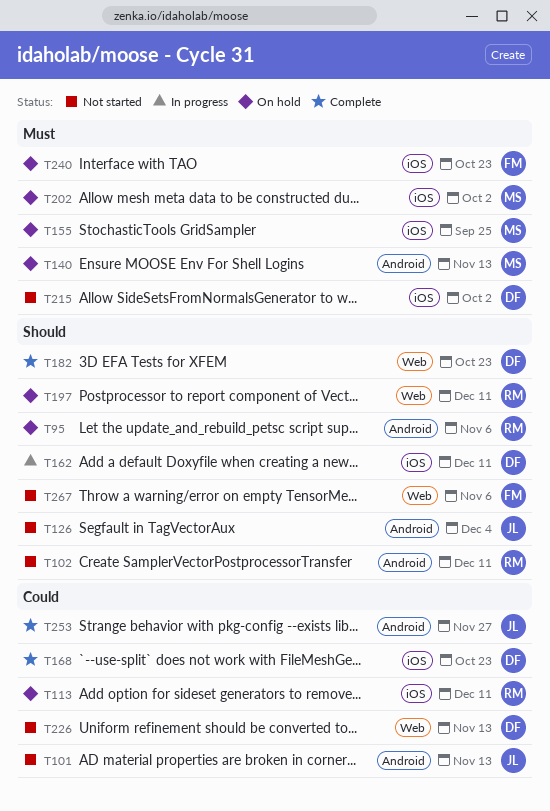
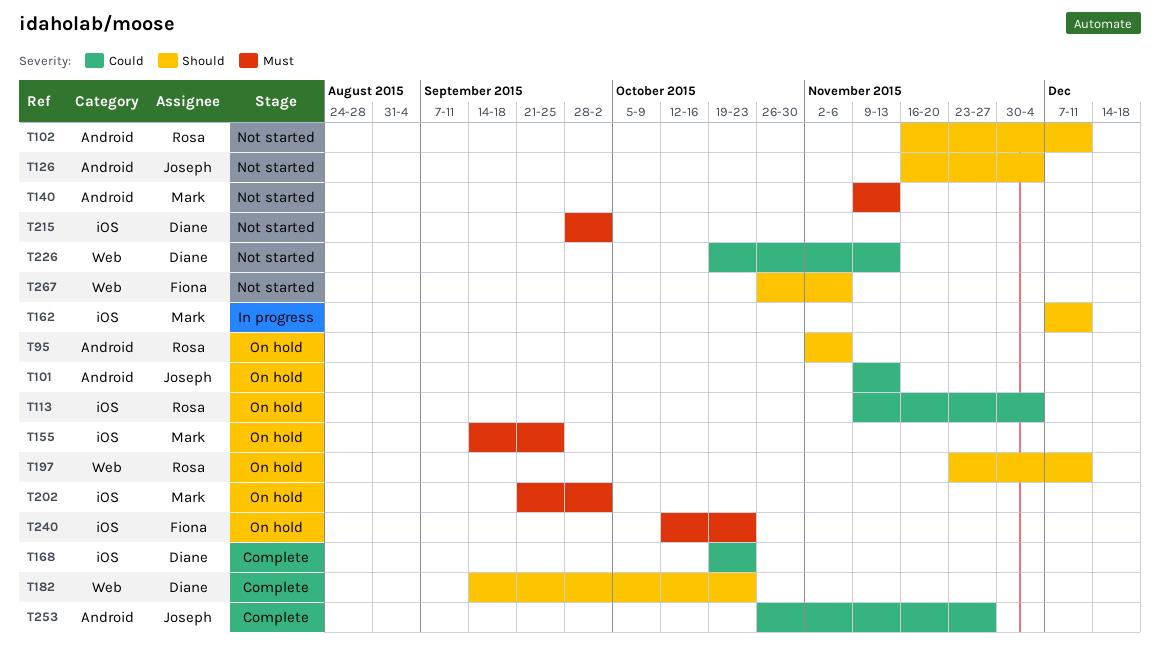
T101, status: Not started -> On hold
T113, due: Dec 11 -> Dec 4
T140, status: On hold -> Not started
T162, owner: Diane -> Mark

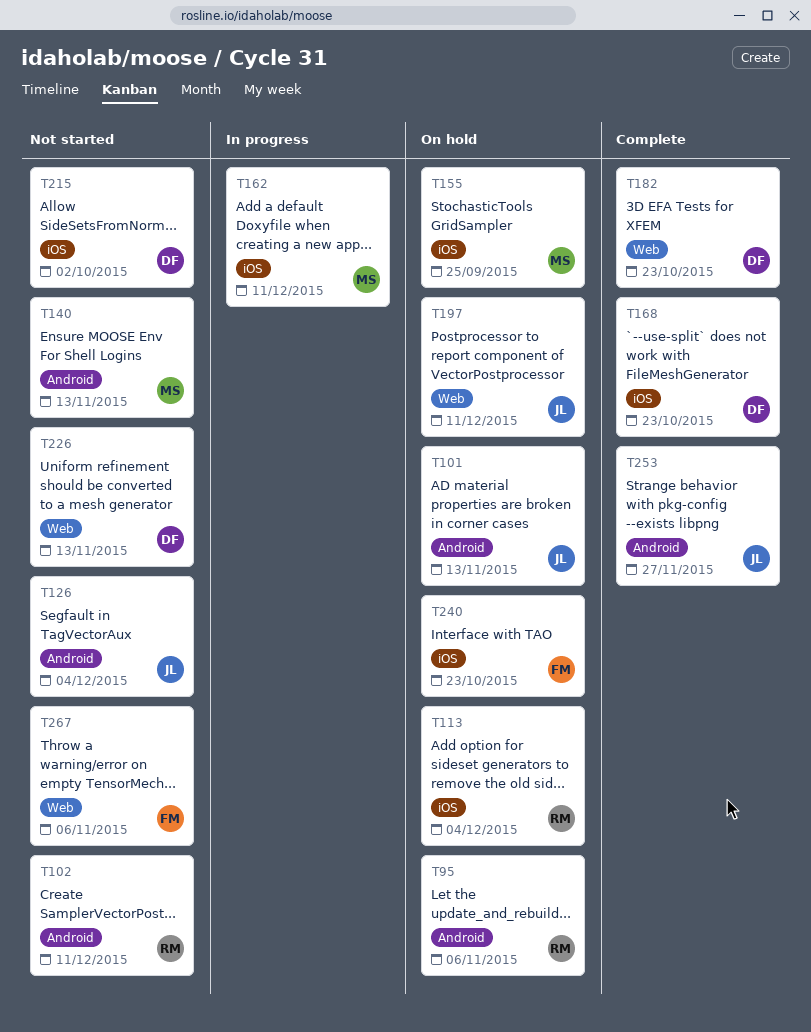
T197, owner: Rosa -> Joseph
T202: present -> none

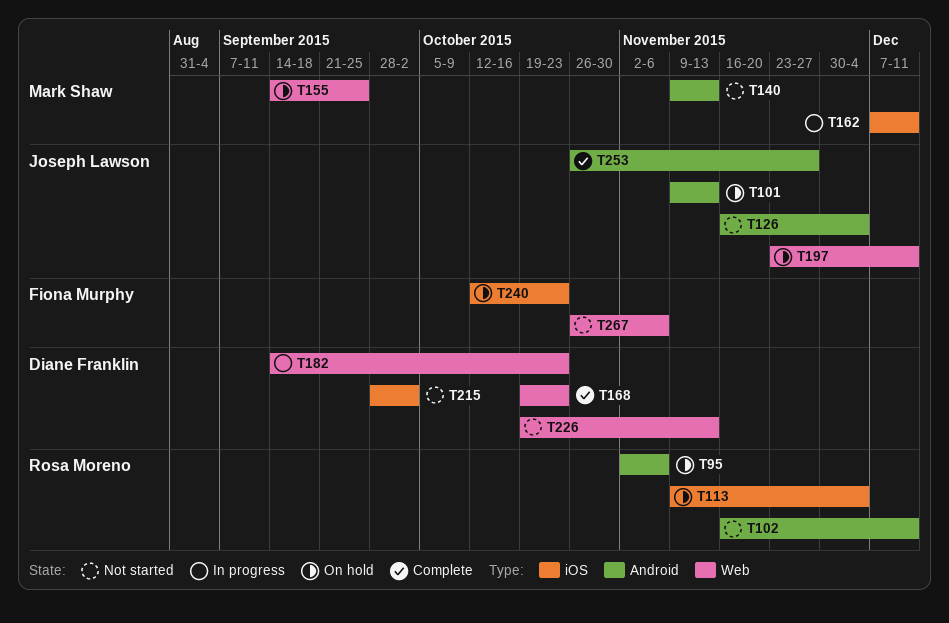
T155, label: iOS -> Web
T168, label: iOS -> Web
T182, status: Complete -> In progress

